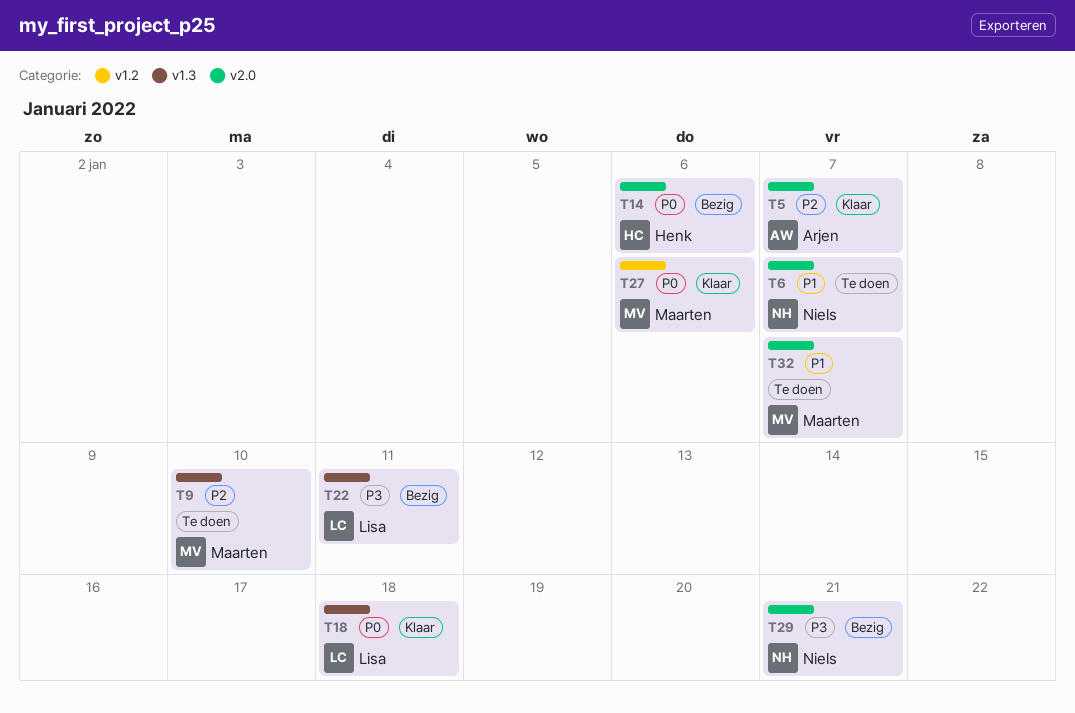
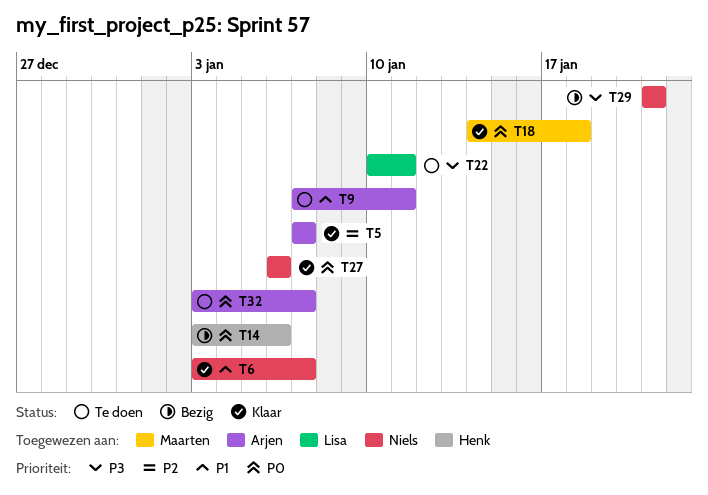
T6, status: Te doen -> Klaar
T9, owner: Maarten -> Arjen
T9, priority: P2 -> P1
T9, due: Jan 10 -> Jan 11
T18, owner: Lisa -> Maarten
T22, status: Bezig -> Te doen
T27, owner: Maarten -> Niels
T32, owner: Maarten -> Arjen
T32, priority: P1 -> P0

